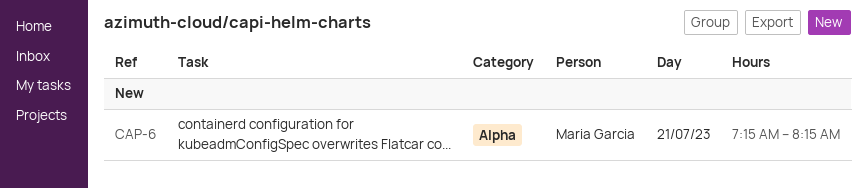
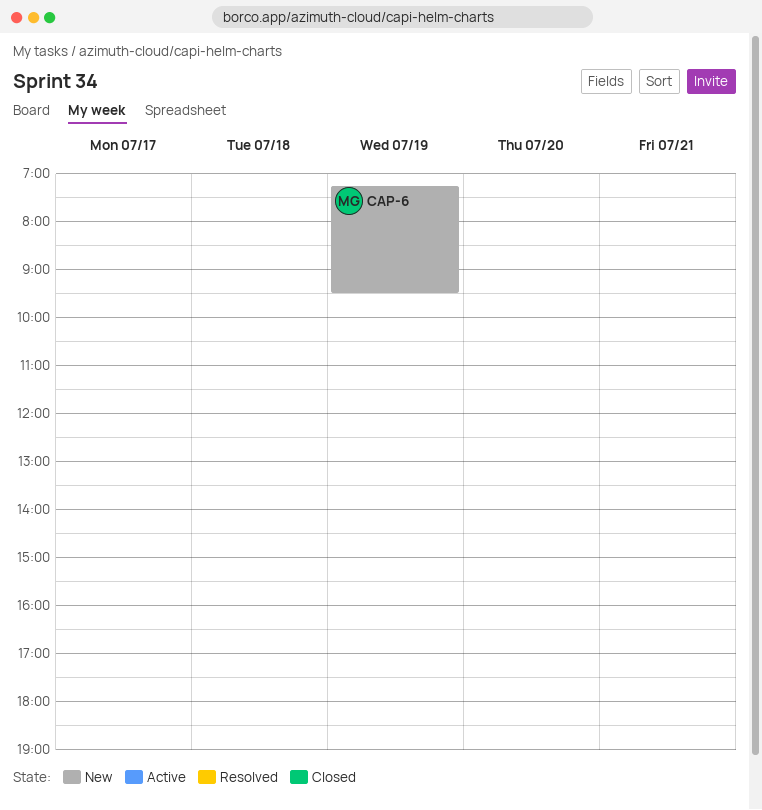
CAP-6, day: Jul 21 -> Jul 19
CAP-6, ends: 08:15 -> 09:30

